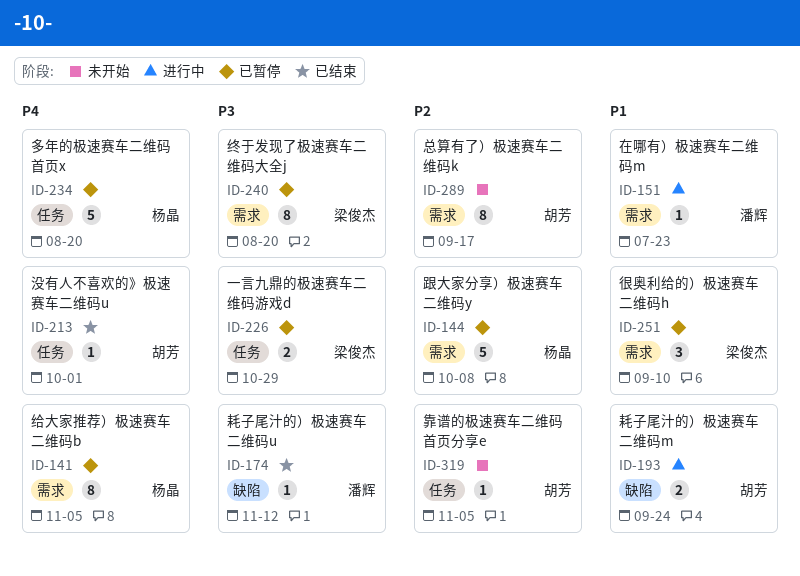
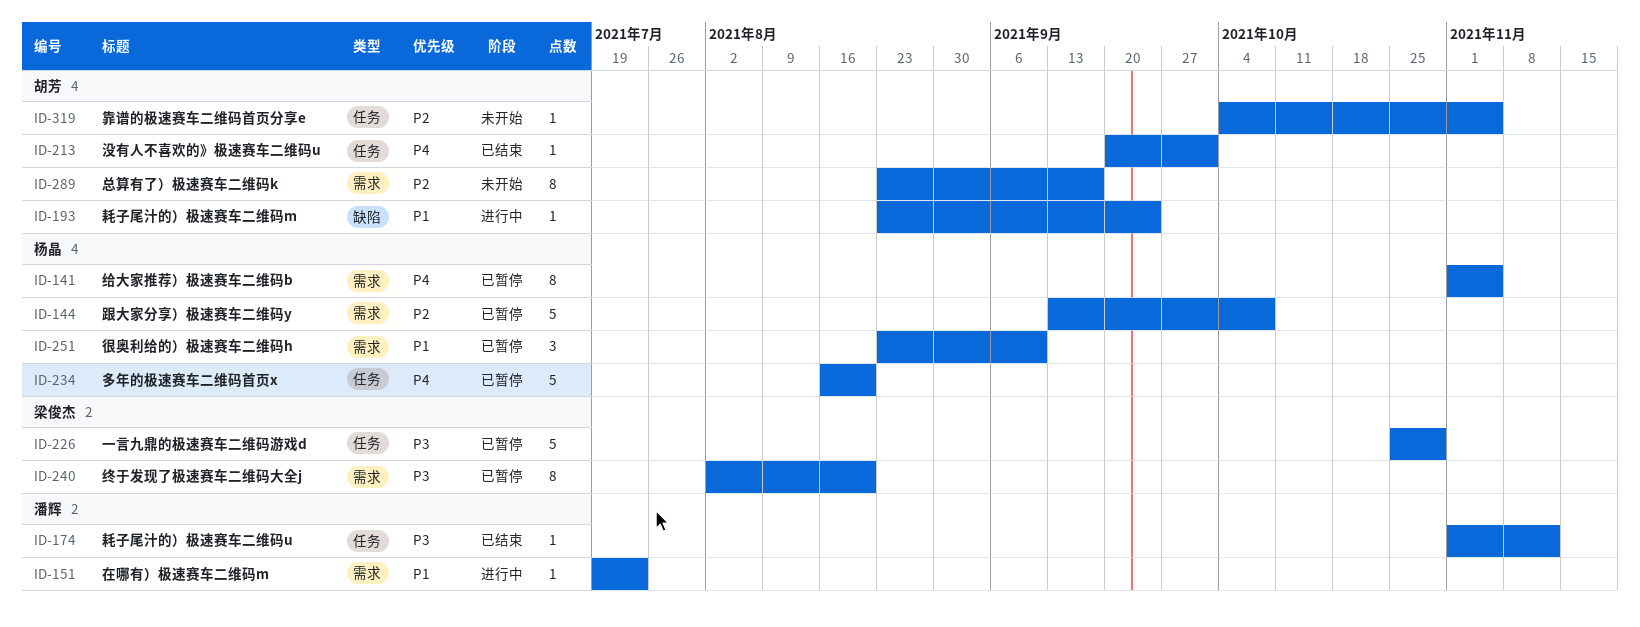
ID-174, label: 缺陷 -> 任务
ID-193, estimate: 2 -> 1
ID-226, estimate: 2 -> 5
ID-251, owner: 梁俊杰 -> 杨晶

